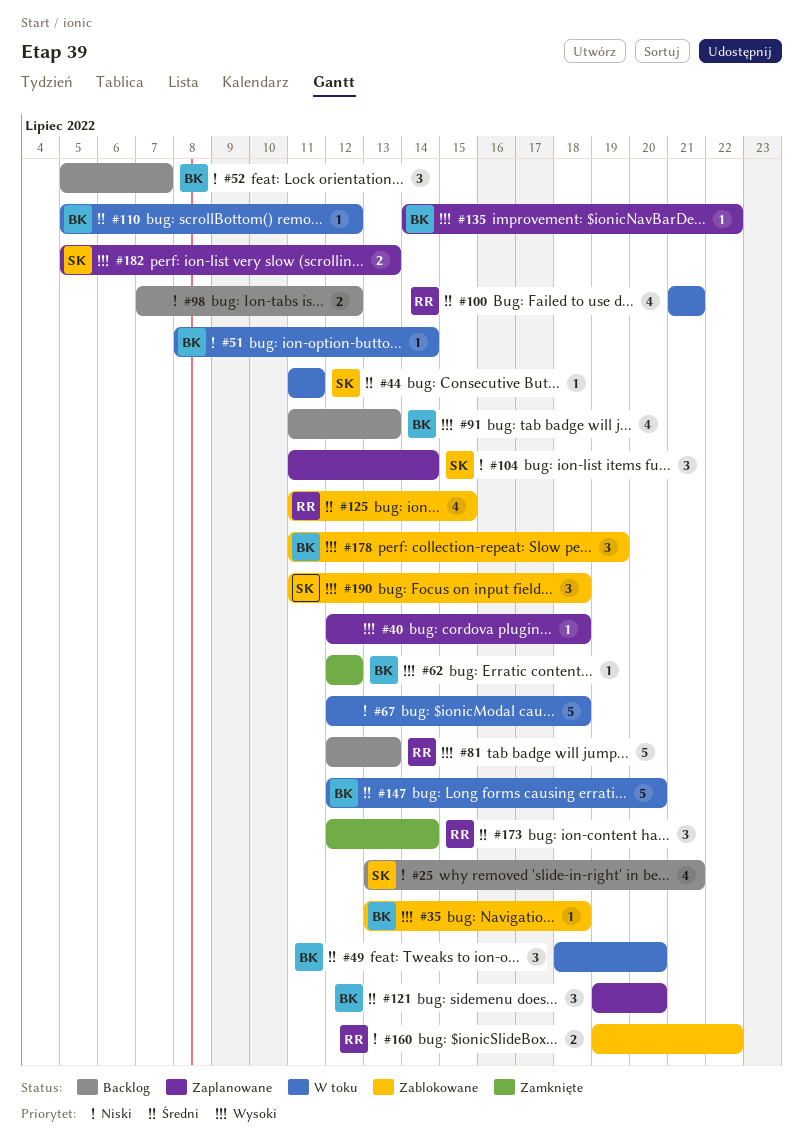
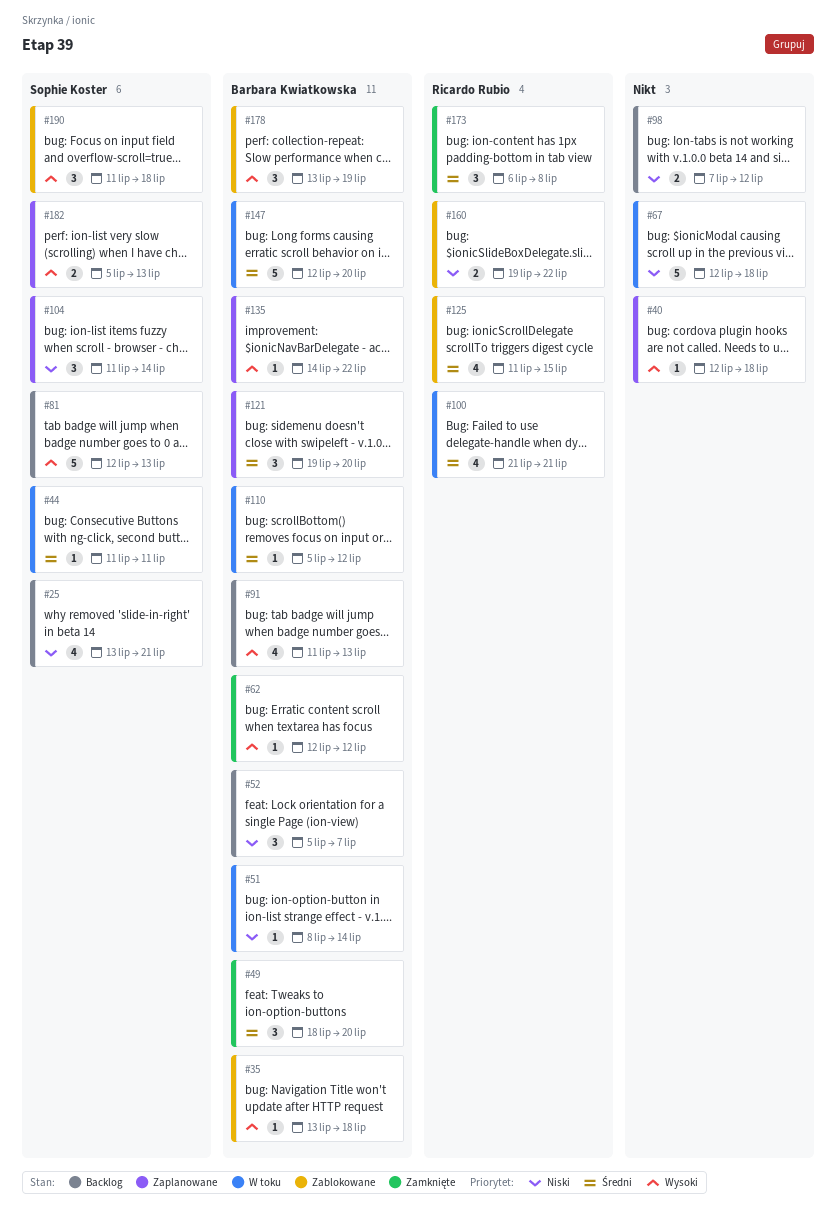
#49, status: W toku -> Zamknięte
#81, owner: Ricardo Rubio -> Sophie Koster
#173, start: Jul 12 -> Jul 6
#173, due: Jul 14 -> Jul 8
#178, start: Jul 11 -> Jul 13

